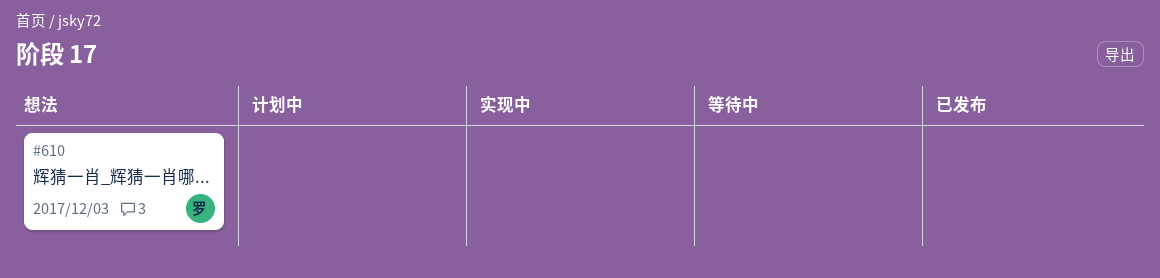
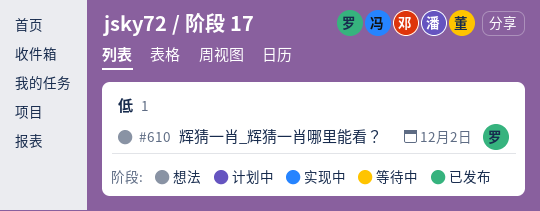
#610, due: Dec 3 -> Dec 2

